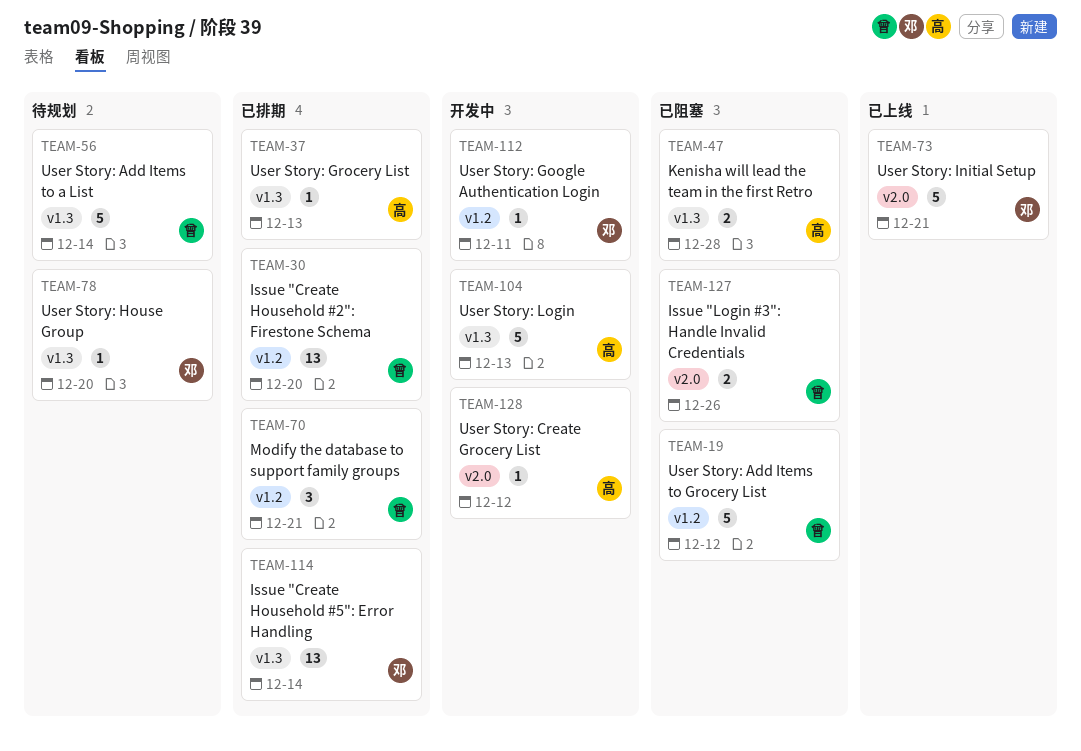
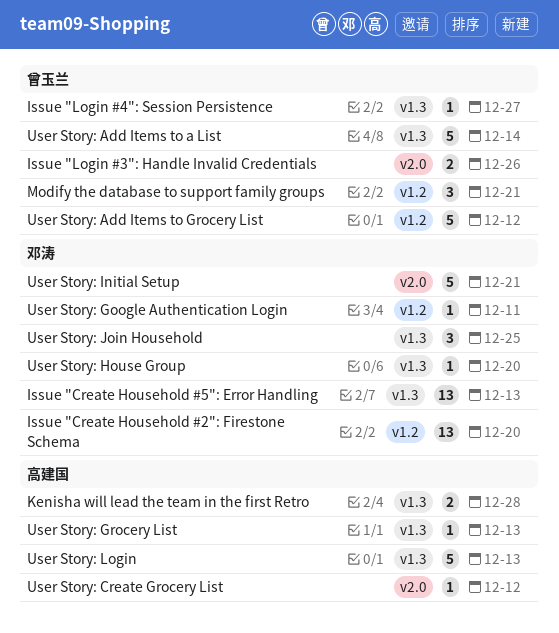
Issue "Create Household #2": Firestone Schema, owner: 曾玉兰 -> 邓涛
Issue "Create Household #5": Error Handling, due: Dec 14 -> Dec 13
Issue "Login #4": Session Persistence: none -> present
User Story: Join Household: none -> present

